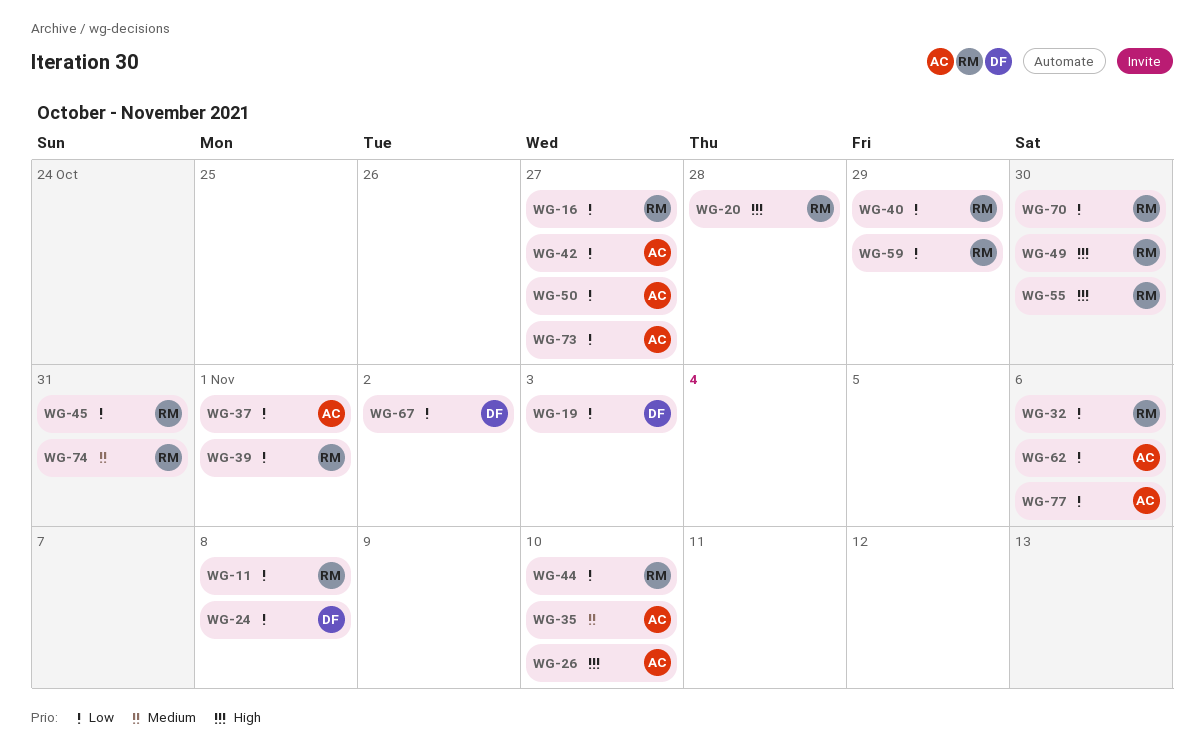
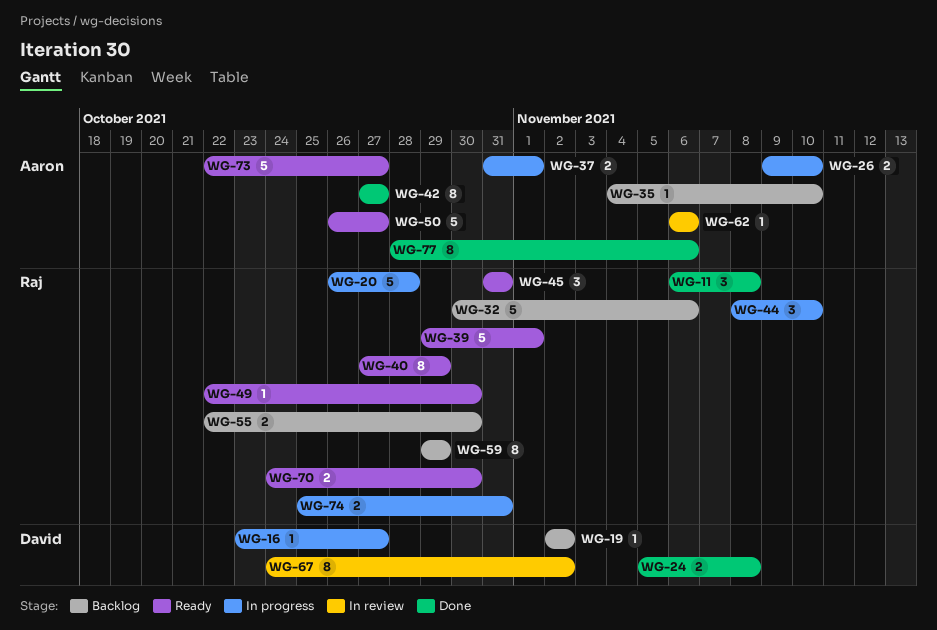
WG-16, owner: Raj -> David
WG-19, due: Nov 3 -> Nov 2

